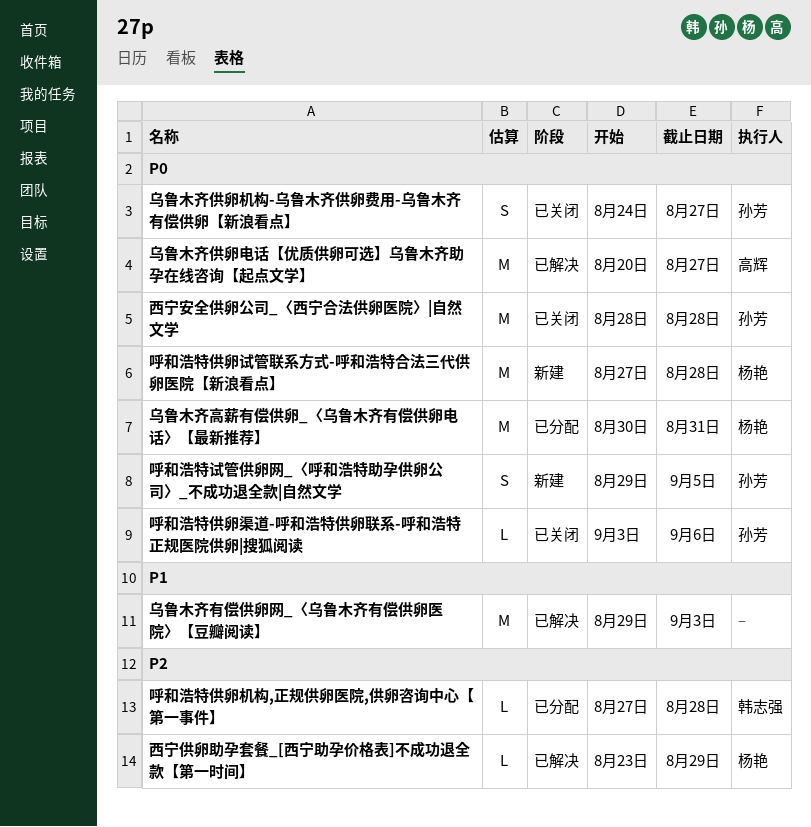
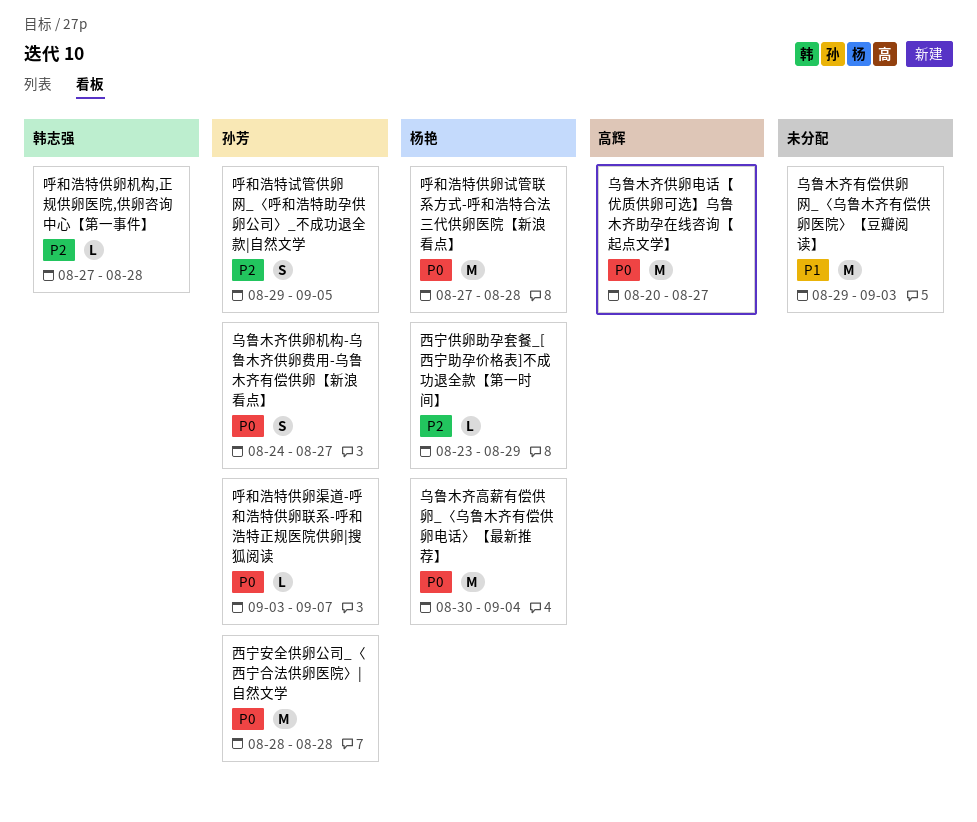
乌鲁木齐高薪有偿供卵_〈乌鲁木齐有偿供卵电话〉【最新推荐】, due: Aug 31 -> Sep 4
呼和浩特供卵渠道-呼和浩特供卵联系-呼和浩特正规医院供卵|搜狐阅读, due: Sep 6 -> Sep 7
呼和浩特试管供卵网_〈呼和浩特助孕供卵公司〉_不成功退全款|自然文学, priority: P0 -> P2

